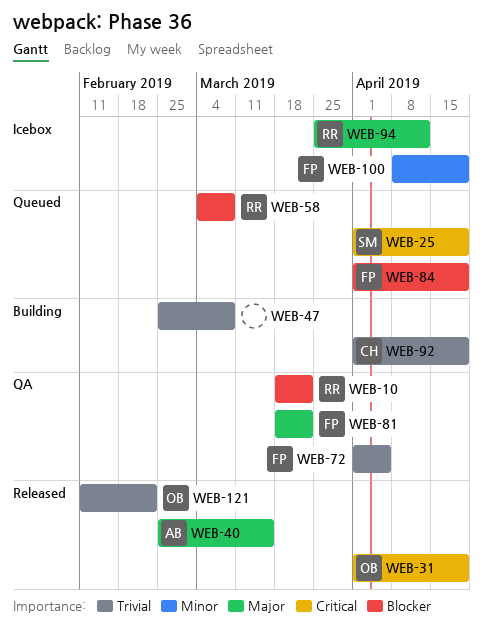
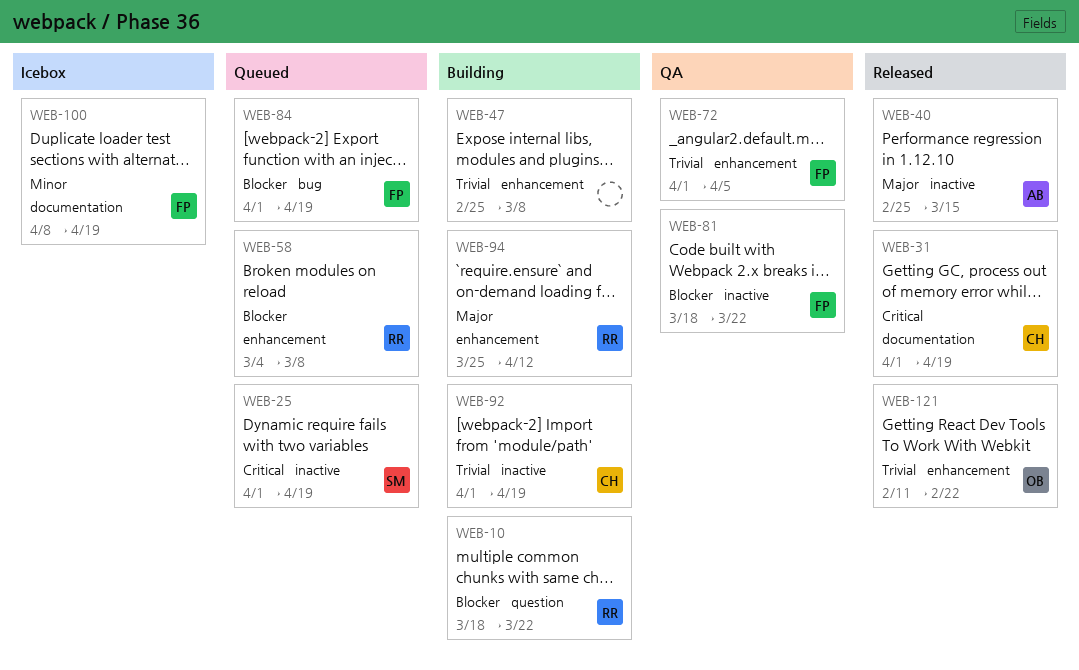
WEB-10, status: QA -> Building
WEB-31, owner: OB -> CH
WEB-81, priority: Major -> Blocker
WEB-94, status: Icebox -> Building

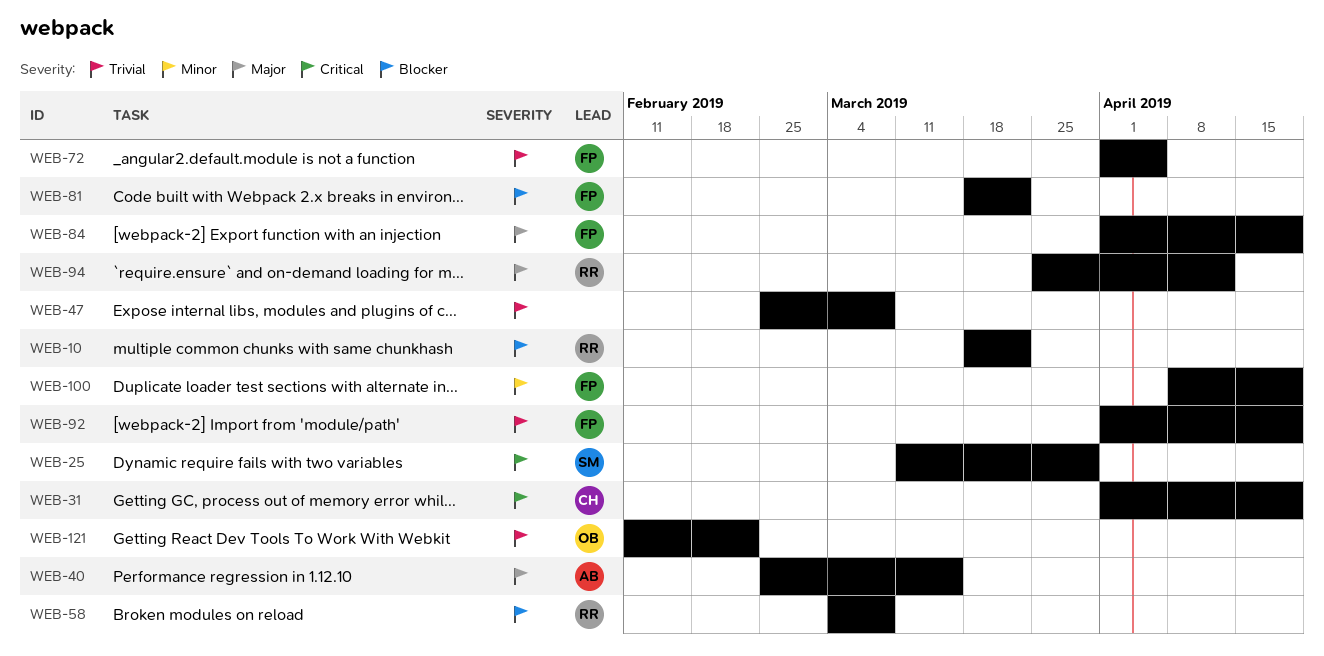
WEB-25, start: Apr 1 -> Mar 11
WEB-25, due: Apr 19 -> Mar 29
WEB-84, priority: Blocker -> Major
WEB-92, owner: CH -> FP

